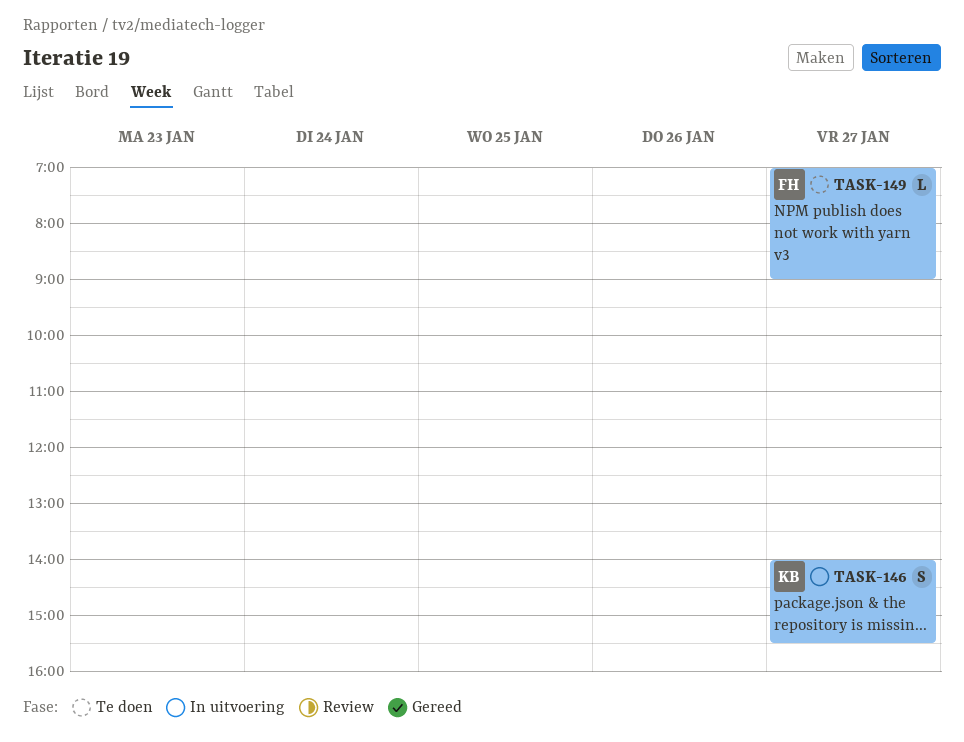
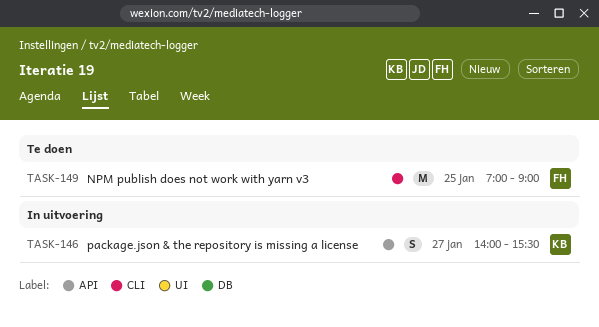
TASK-149, estimate: L -> M
TASK-149, day: Jan 27 -> Jan 25

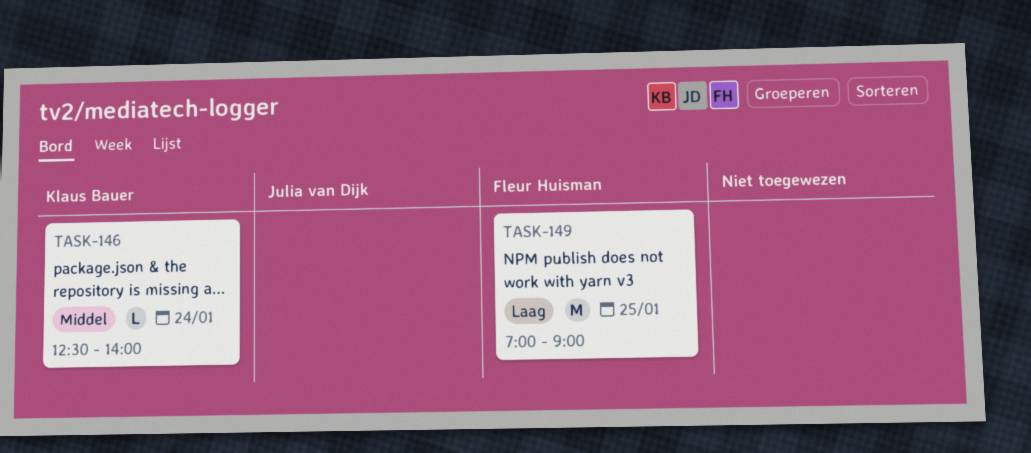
TASK-146, estimate: S -> L
TASK-146, day: Jan 27 -> Jan 24
TASK-146, begins: 14:00 -> 12:30
TASK-146, ends: 15:30 -> 14:00

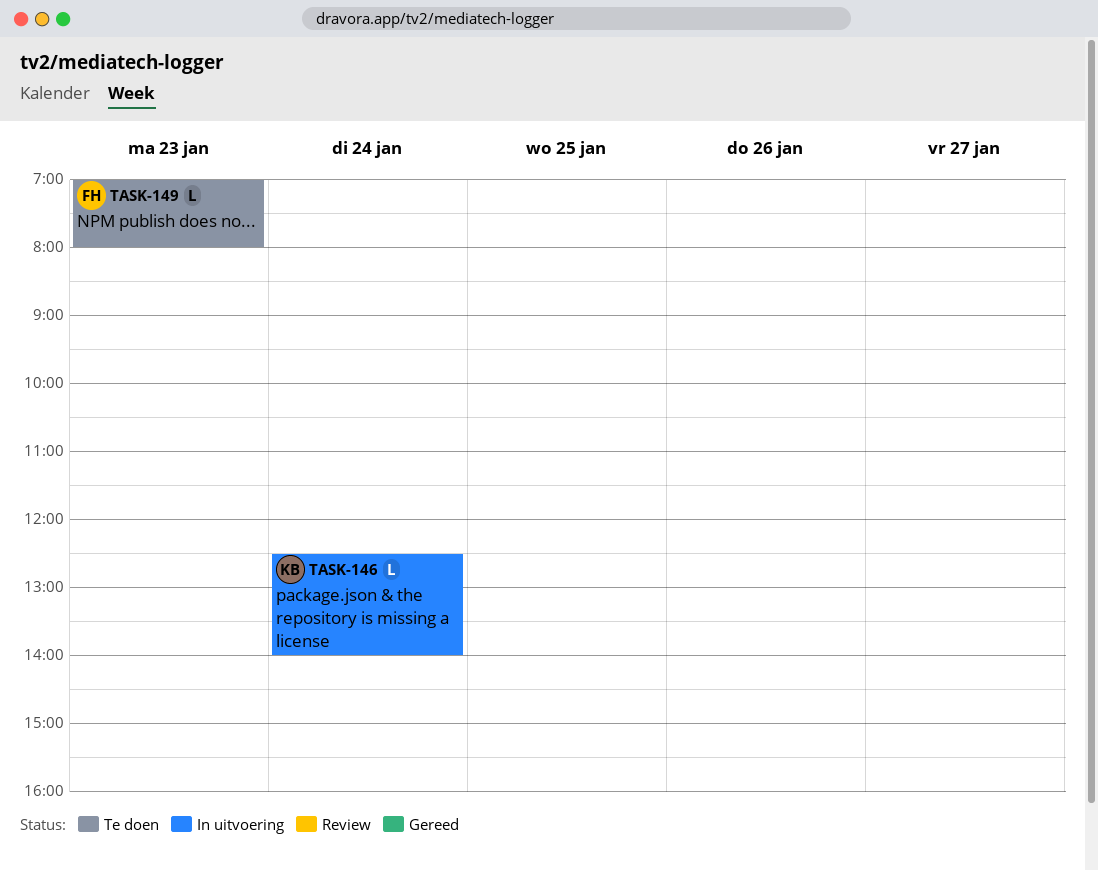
TASK-149, estimate: M -> L
TASK-149, day: Jan 25 -> Jan 23
TASK-149, ends: 09:00 -> 08:00

